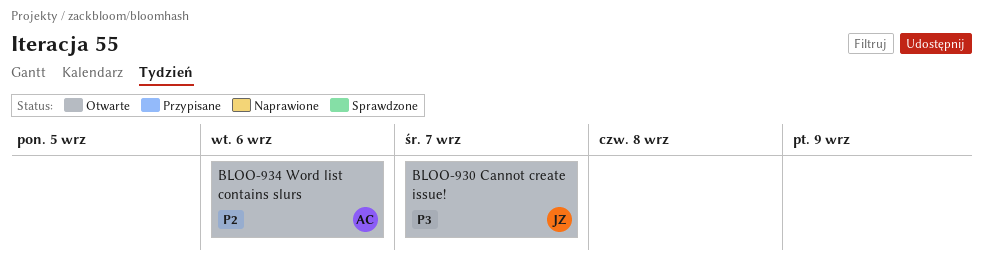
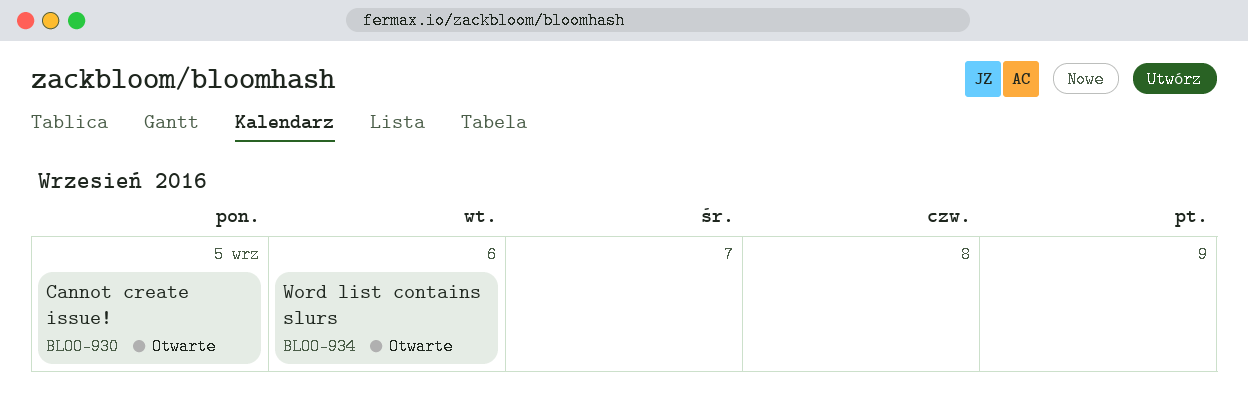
BLOO-930, due: Sep 7 -> Sep 5

